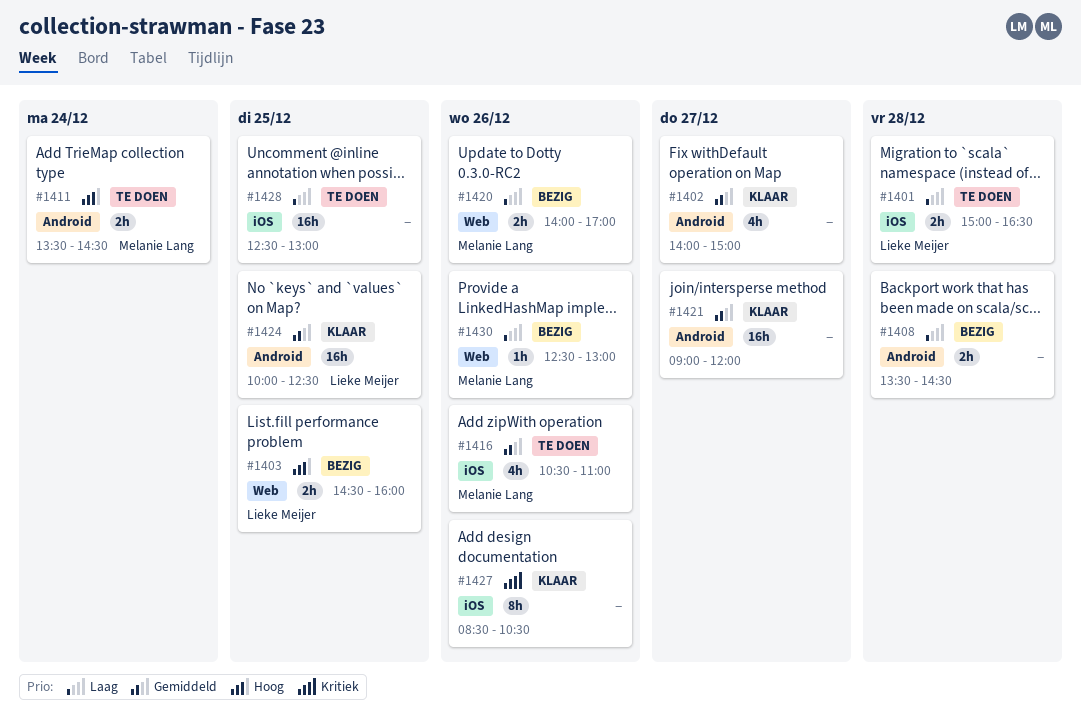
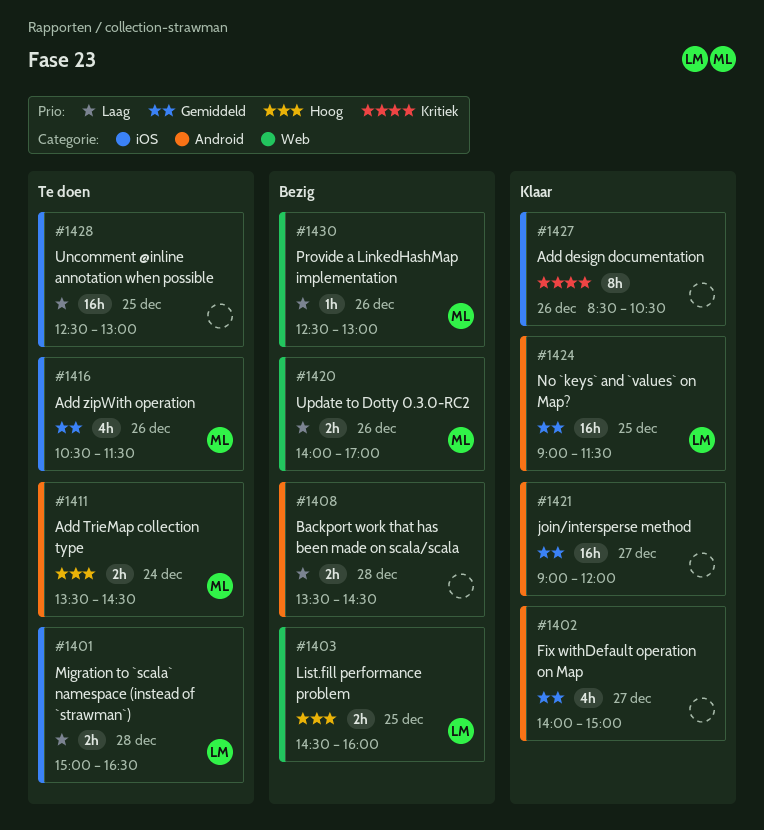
#1416, ends: 11:00 -> 11:30
#1424, begins: 10:00 -> 09:00
#1424, ends: 12:30 -> 11:30

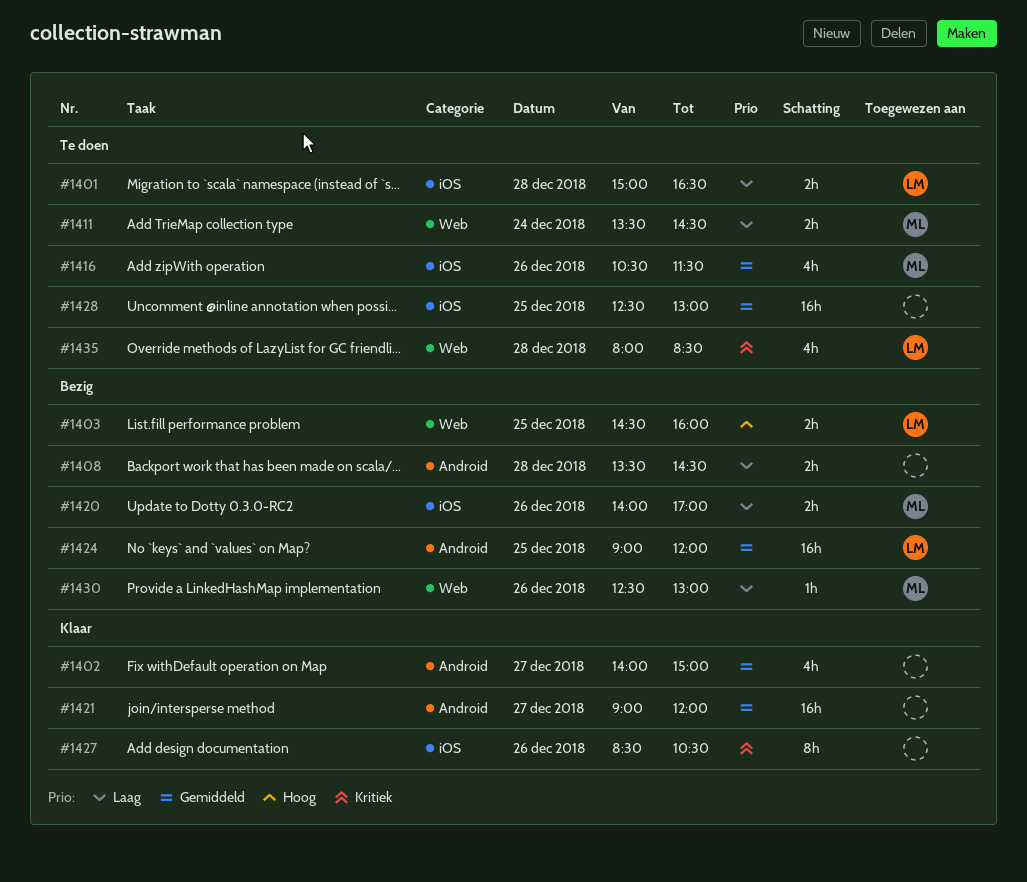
#1411, priority: Hoog -> Laag
#1411, label: Android -> Web
#1420, label: Web -> iOS
#1424, status: Klaar -> Bezig
#1424, ends: 11:30 -> 12:00
#1428, priority: Laag -> Gemiddeld
#1435: none -> present

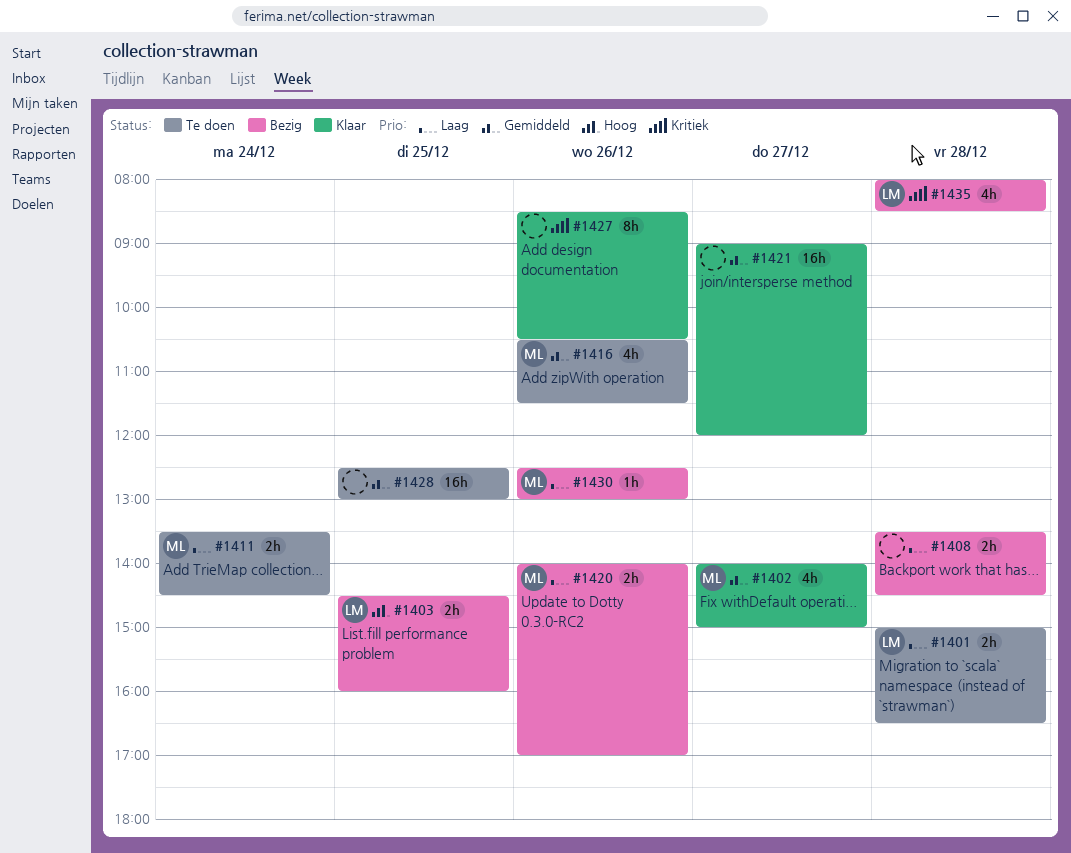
#1402, owner: none -> ML
#1424: present -> none
#1435, status: Te doen -> Bezig

